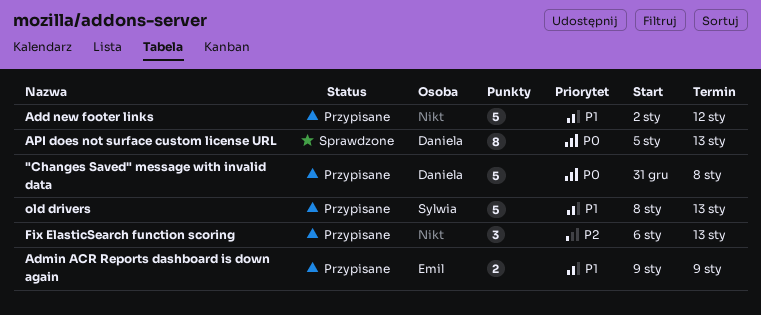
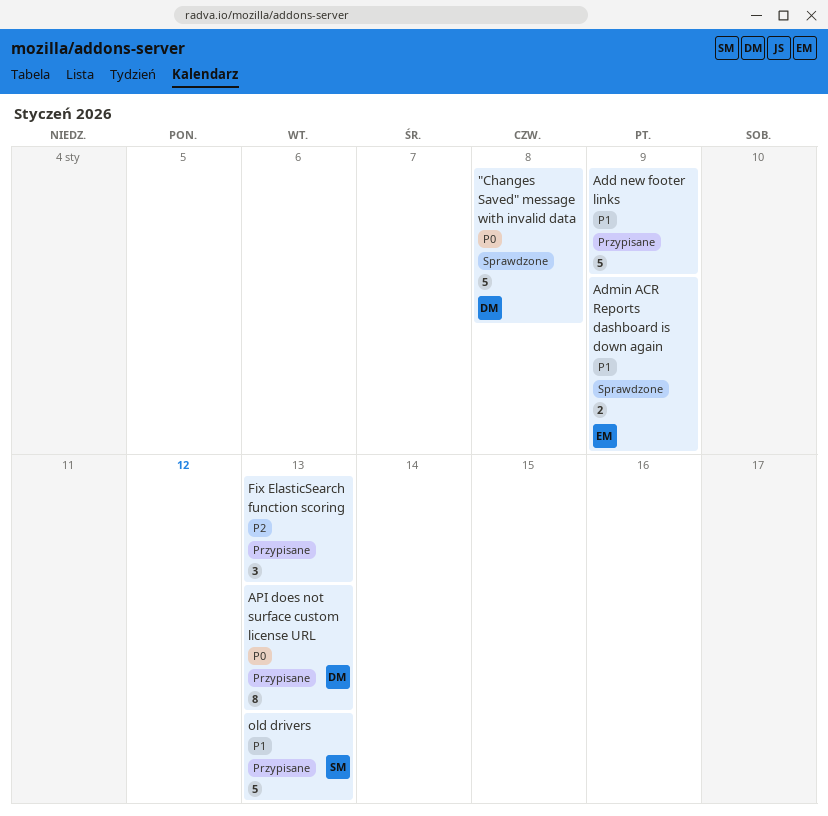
"Changes Saved" message with invalid data, status: Przypisane -> Sprawdzone
Add new footer links, due: Jan 12 -> Jan 9
Admin ACR Reports dashboard is down again, status: Przypisane -> Sprawdzone
API does not surface custom license URL, status: Sprawdzone -> Przypisane

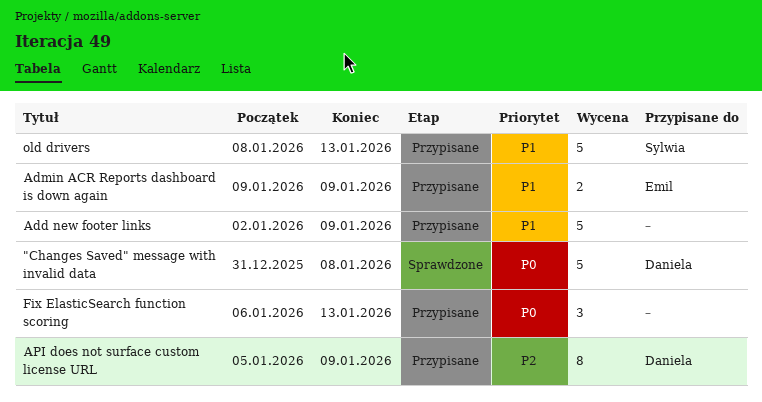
Admin ACR Reports dashboard is down again, status: Sprawdzone -> Przypisane
API does not surface custom license URL, priority: P0 -> P2
API does not surface custom license URL, due: Jan 13 -> Jan 9
Fix ElasticSearch function scoring, priority: P2 -> P0

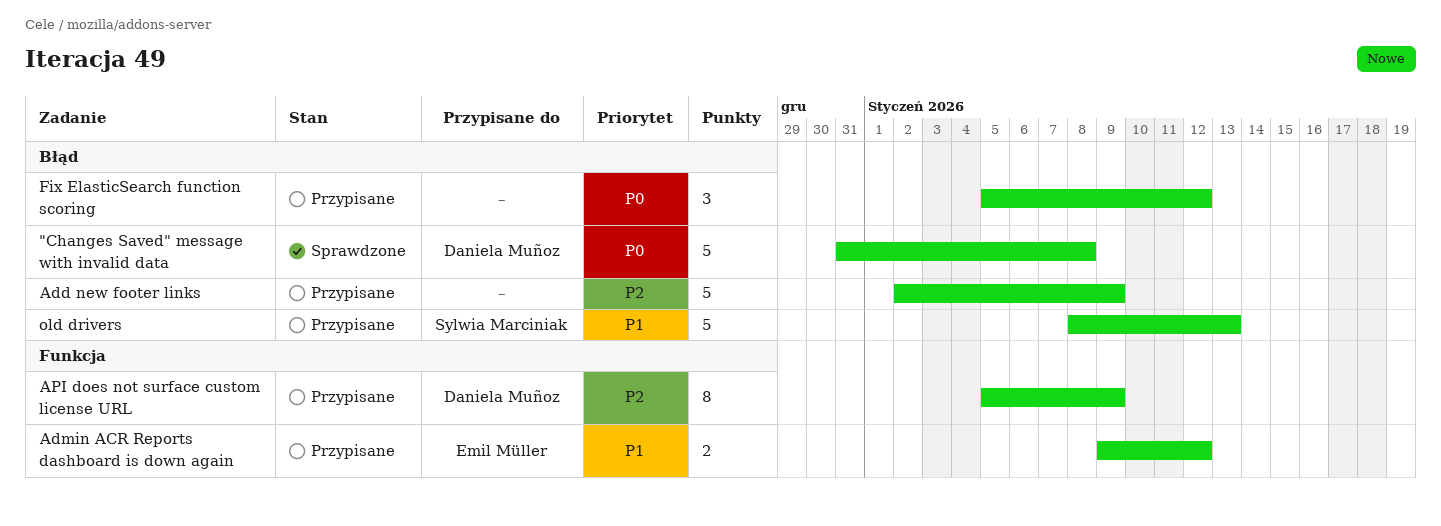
Add new footer links, priority: P1 -> P2
Admin ACR Reports dashboard is down again, due: Jan 9 -> Jan 12
Fix ElasticSearch function scoring, start: Jan 6 -> Jan 5
Fix ElasticSearch function scoring, due: Jan 13 -> Jan 12

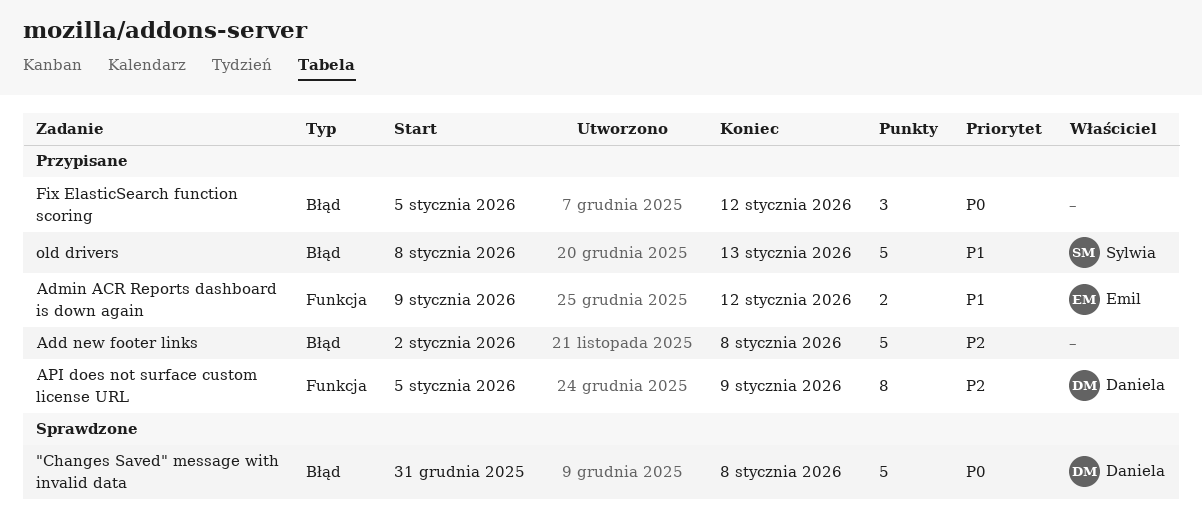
Add new footer links, due: Jan 9 -> Jan 8

